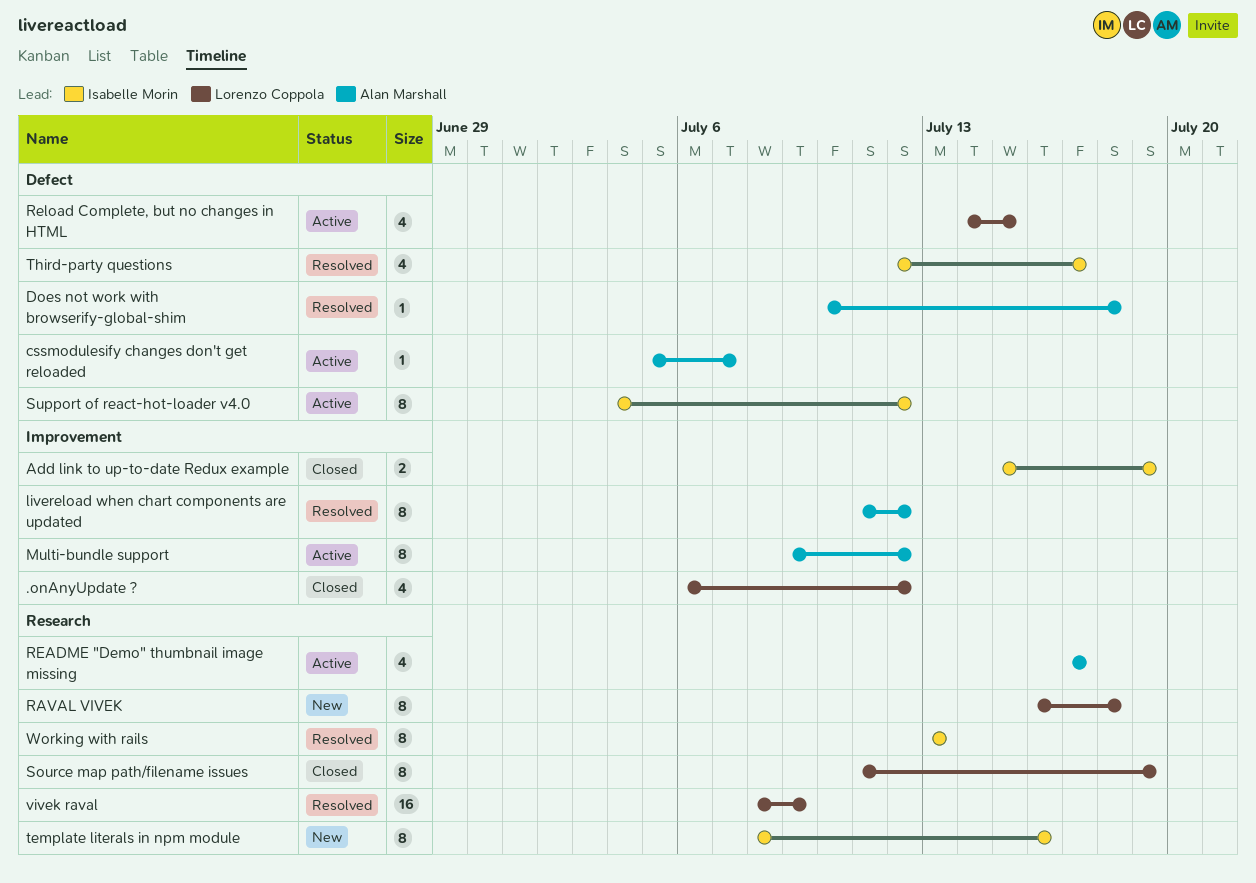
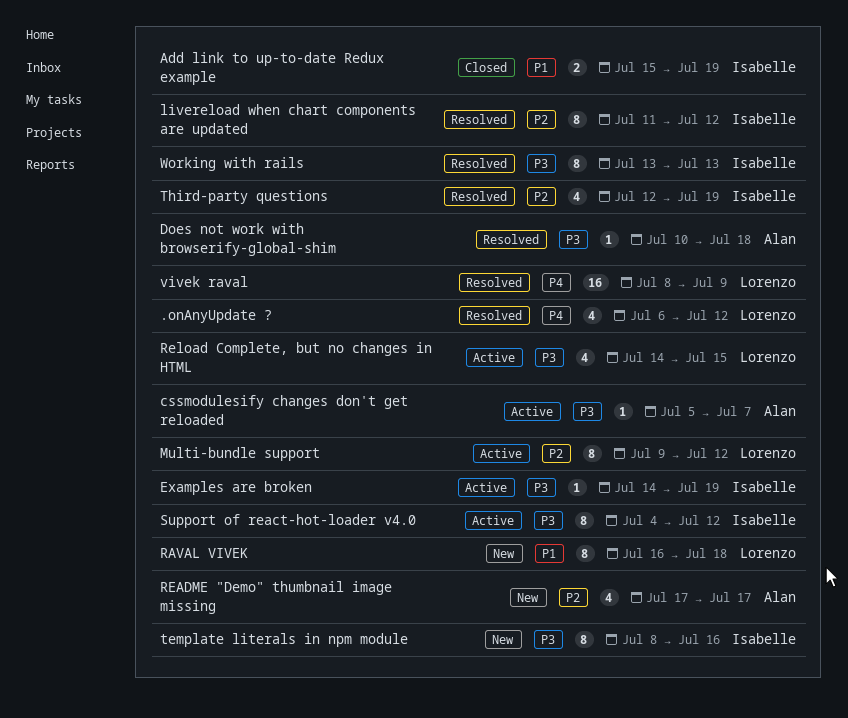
.onAnyUpdate ?, status: Closed -> Resolved
Examples are broken: none -> present
livereload when chart components are updated, owner: Alan Marshall -> Isabelle Morin
Multi-bundle support, owner: Alan Marshall -> Lorenzo Coppola
README "Demo" thumbnail image missing, status: Active -> New
Source map path/filename issues: present -> none
Third-party questions, due: Jul 17 -> Jul 19

